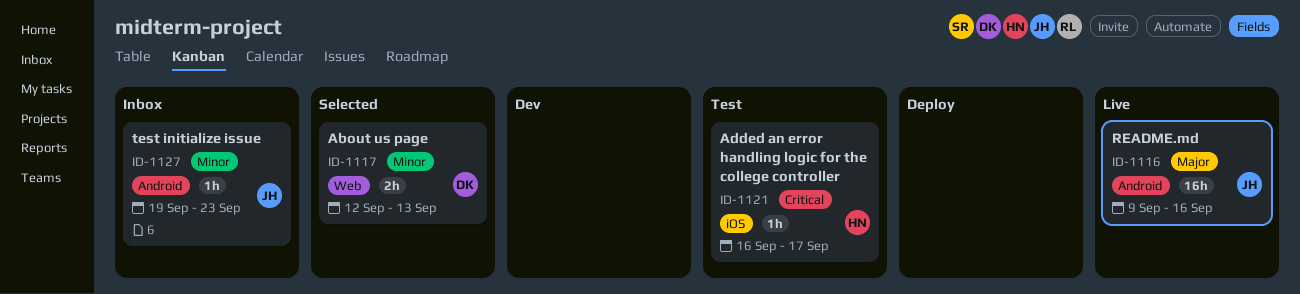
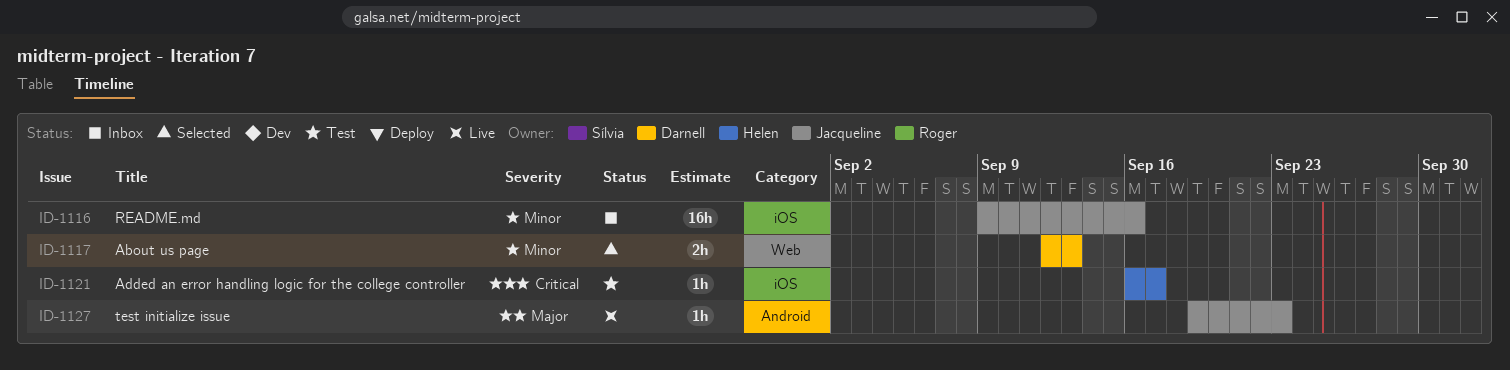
ID-1116, status: Live -> Inbox
ID-1116, priority: Major -> Minor
ID-1116, label: Android -> iOS
ID-1127, status: Inbox -> Live
ID-1127, priority: Minor -> Major

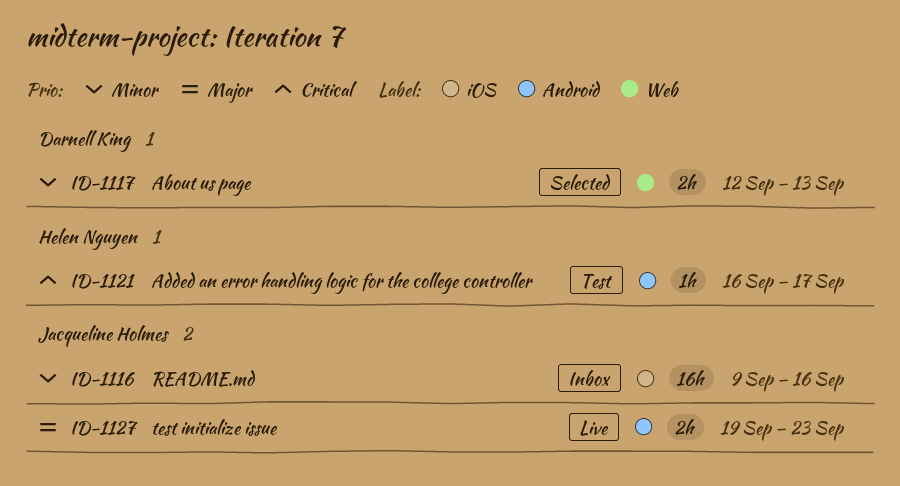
ID-1121, label: iOS -> Android
ID-1127, estimate: 1h -> 2h

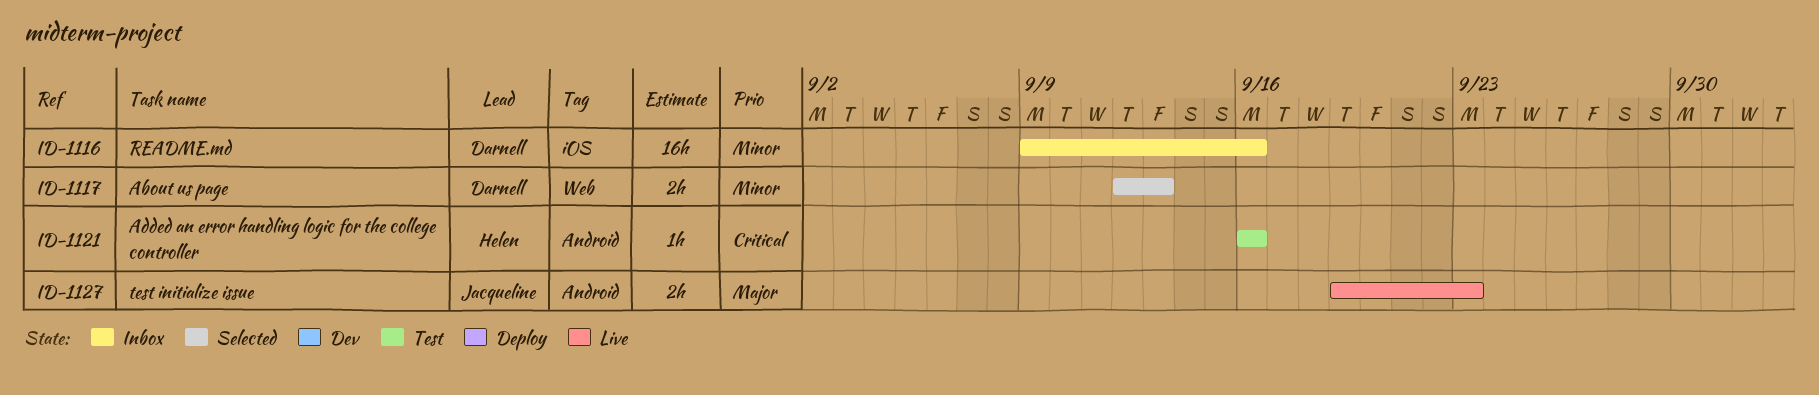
ID-1116, owner: Jacqueline Holmes -> Darnell King
ID-1121, due: Sep 17 -> Sep 16

